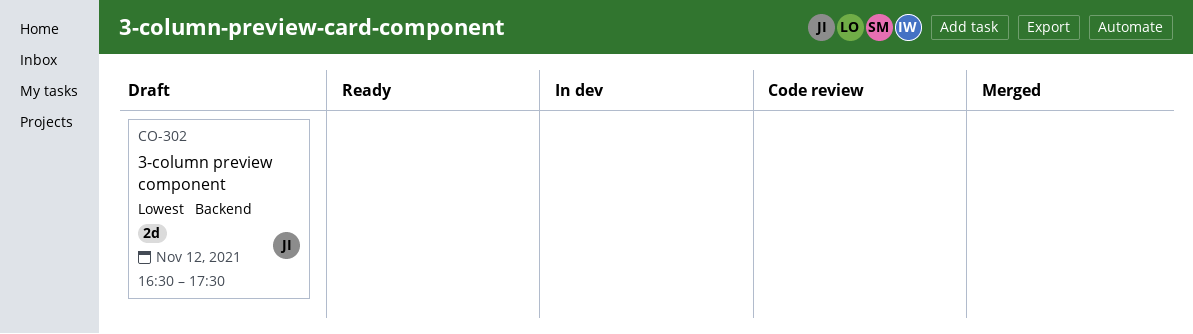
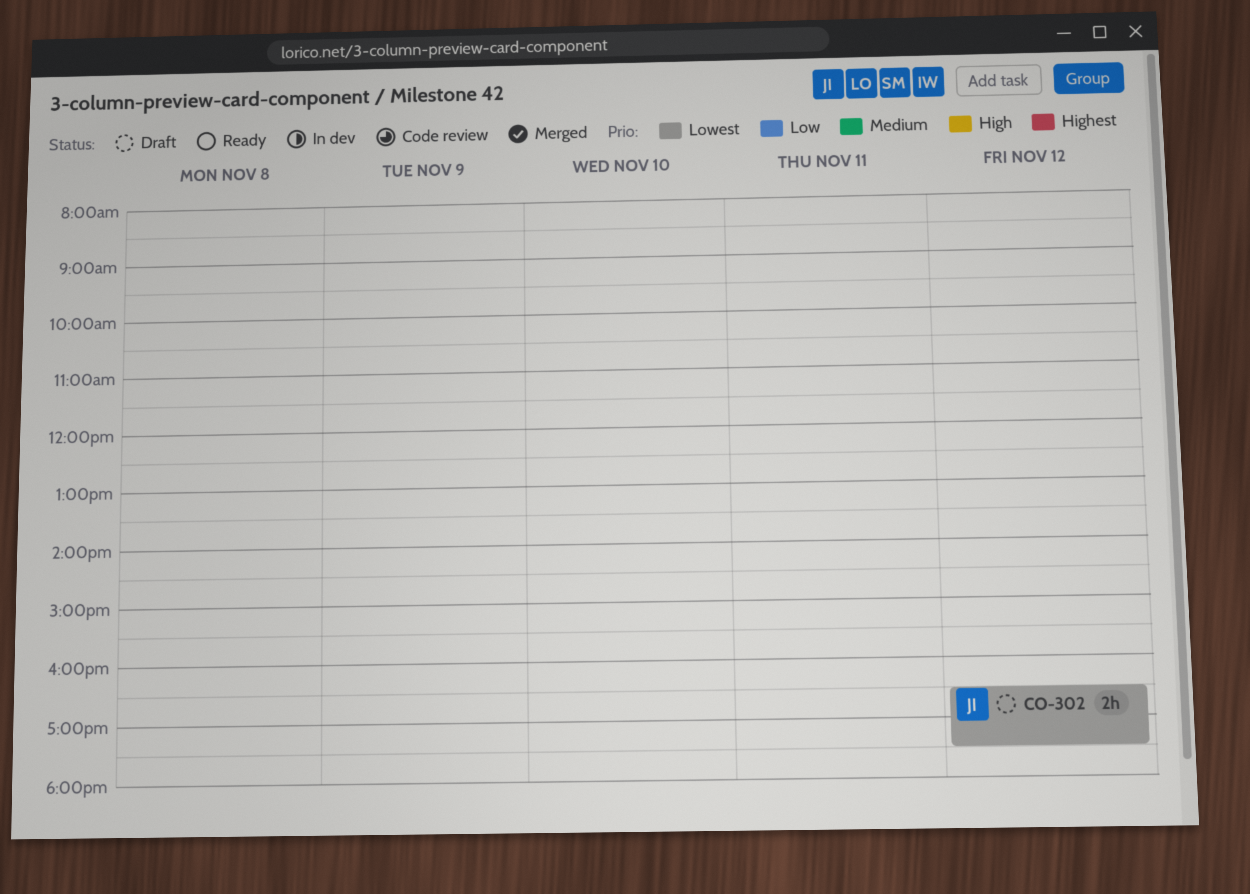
CO-302, estimate: 2d -> 2h

